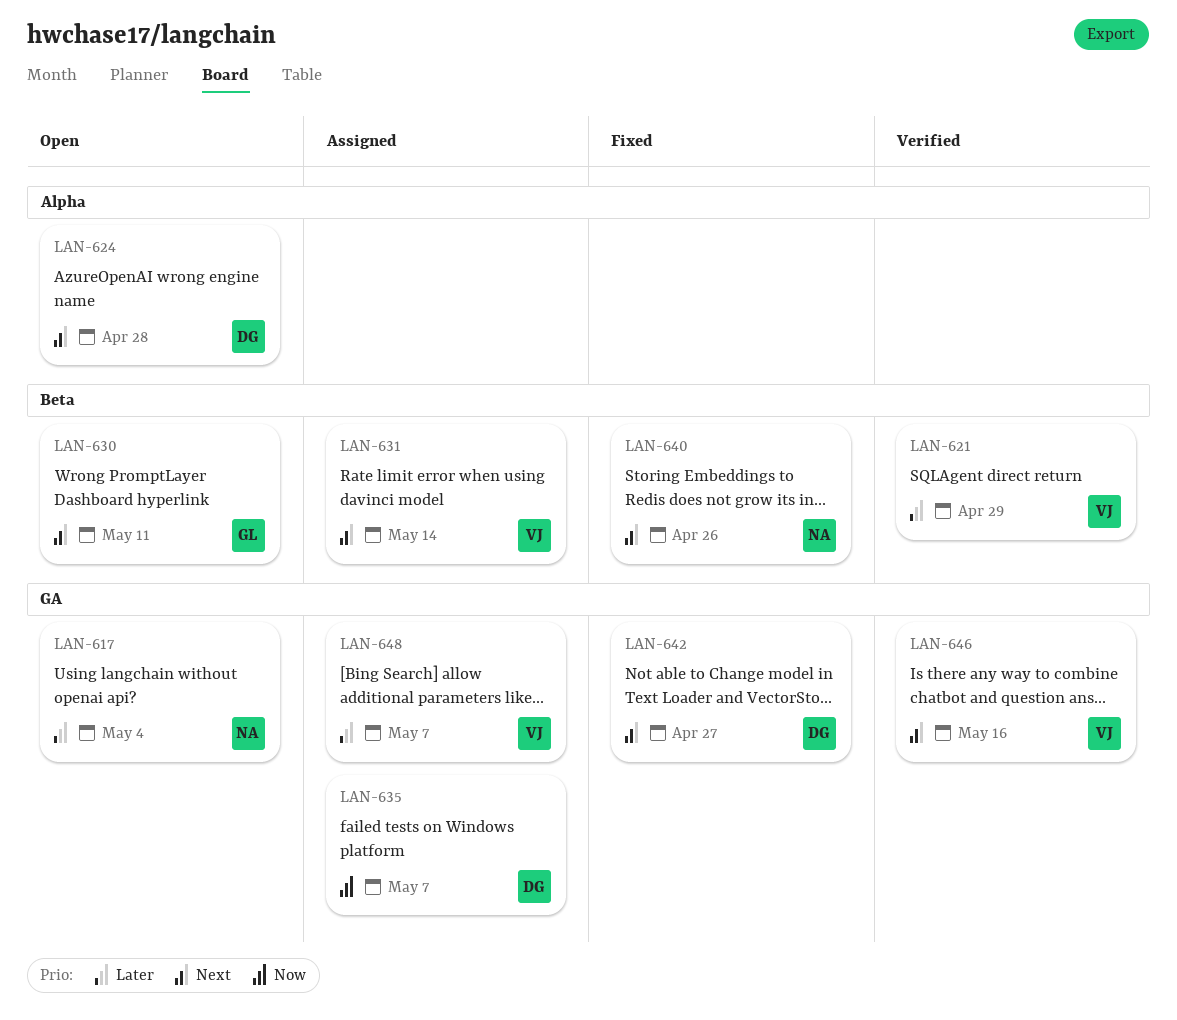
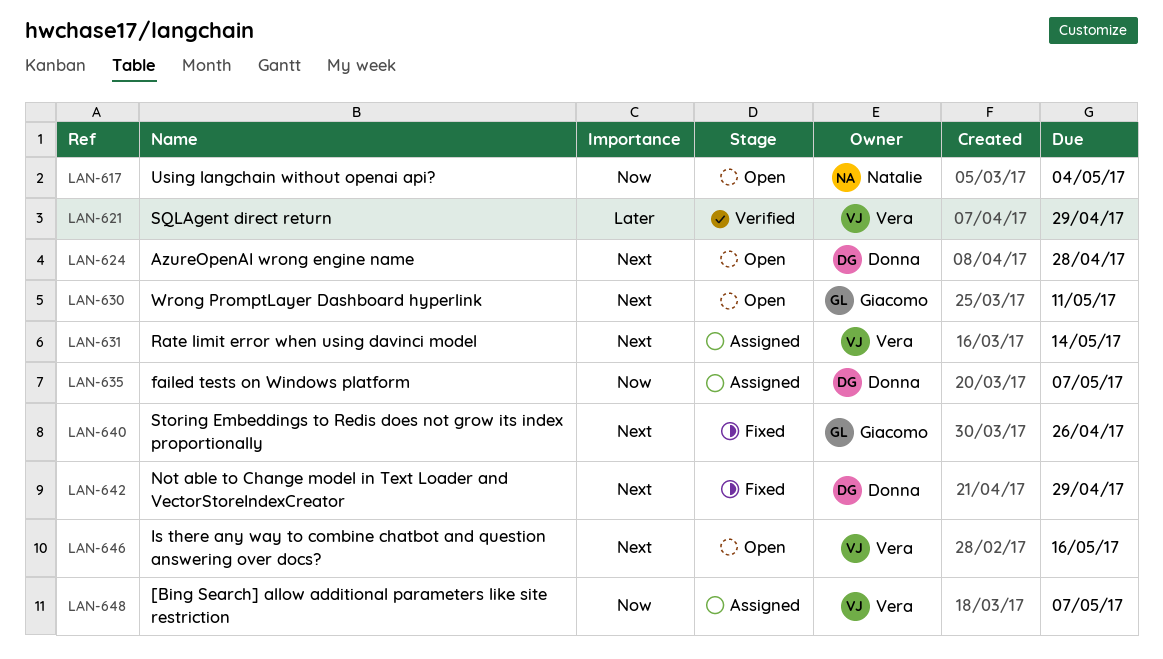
LAN-617, priority: Later -> Now
LAN-640, owner: Natalie -> Giacomo
LAN-642, due: Apr 27 -> Apr 29
LAN-646, status: Verified -> Open
LAN-648, priority: Later -> Now

